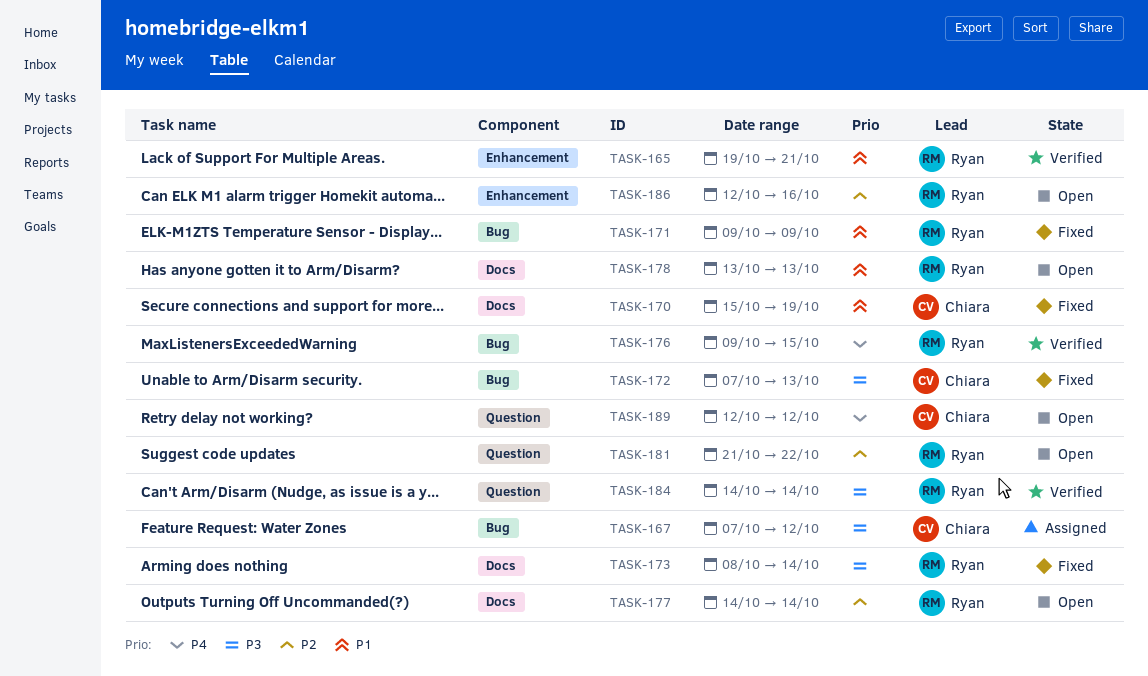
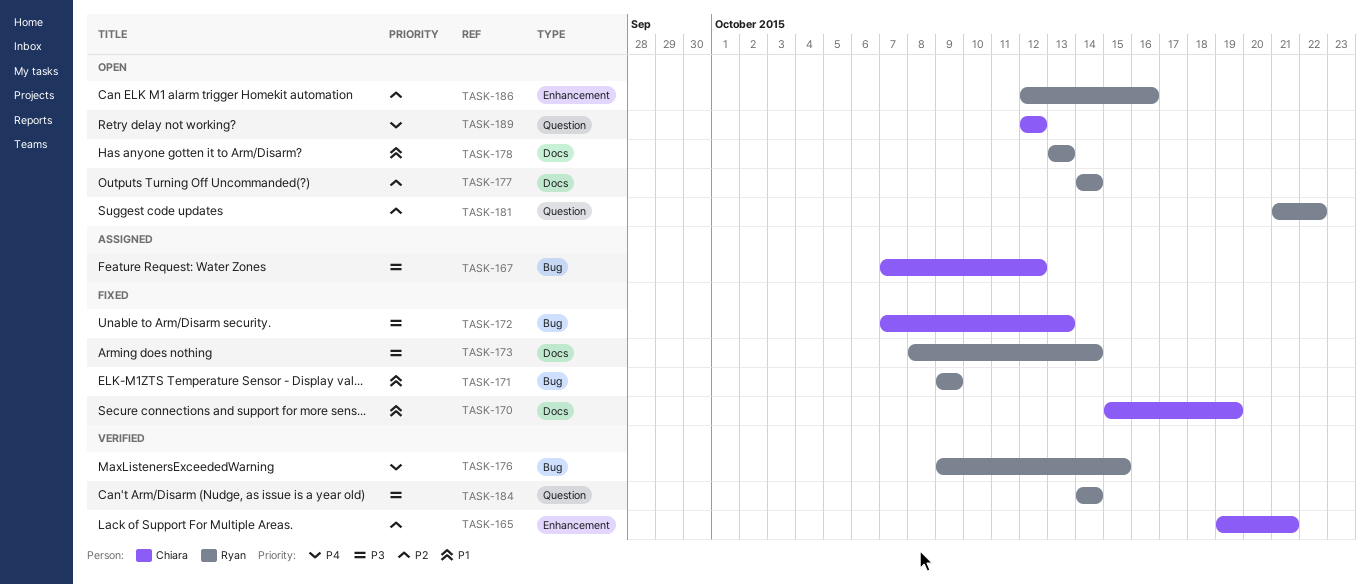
TASK-165, owner: Ryan -> Chiara
TASK-165, priority: P1 -> P2

